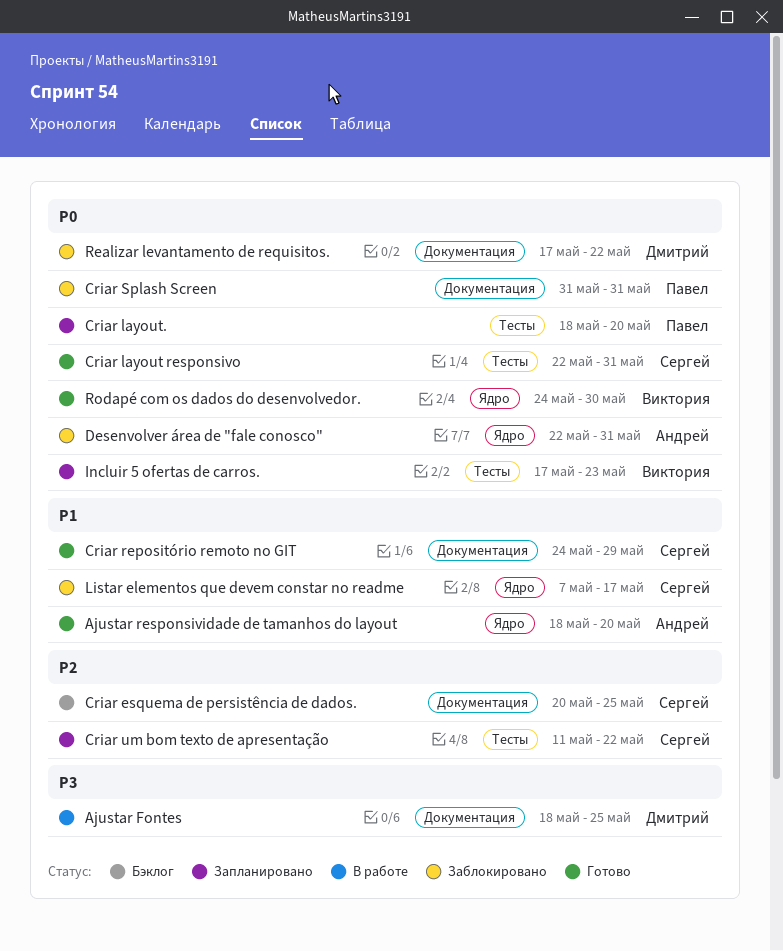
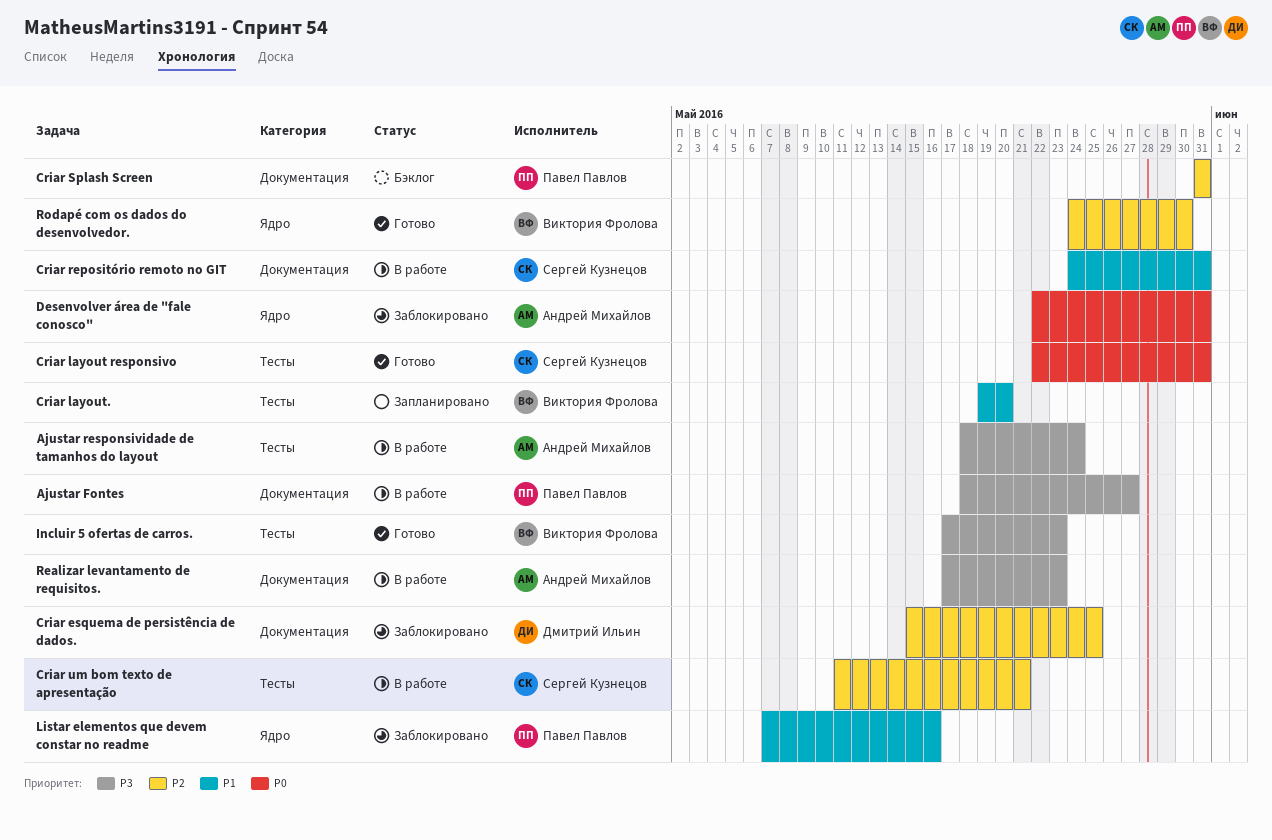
Ajustar Fontes, owner: Дмитрий Ильин -> Павел Павлов
Ajustar Fontes, due: May 25 -> May 27
Ajustar responsividade de tamanhos do layout, status: Готово -> В работе
Ajustar responsividade de tamanhos do layout, priority: P1 -> P3
Ajustar responsividade de tamanhos do layout, label: Ядро -> Тесты
Ajustar responsividade de tamanhos do layout, due: May 20 -> May 24
Criar esquema de persistência de dados., status: Бэклог -> Заблокировано
Criar esquema de persistência de dados., owner: Сергей Кузнецов -> Дмитрий Ильин
Criar esquema de persistência de dados., start: May 20 -> May 15
Criar layout., owner: Павел Павлов -> Виктория Фролова
Criar layout., priority: P0 -> P1
Criar layout., start: May 18 -> May 19
Criar repositório remoto no GIT, status: Готово -> В работе
Criar repositório remoto no GIT, due: May 29 -> May 31
Criar Splash Screen, status: Заблокировано -> Бэклог
Criar Splash Screen, priority: P0 -> P2
Criar um bom texto de apresentação, status: Запланировано -> В работе
Criar um bom texto de apresentação, due: May 22 -> May 21
Incluir 5 ofertas de carros., status: Запланировано -> Готово
Incluir 5 ofertas de carros., priority: P0 -> P3
Listar elementos que devem constar no readme, owner: Сергей Кузнецов -> Павел Павлов
Listar elementos que devem constar no readme, due: May 17 -> May 16
Realizar levantamento de requisitos., status: Заблокировано -> В работе
Realizar levantamento de requisitos., owner: Дмитрий Ильин -> Андрей Михайлов
Realizar levantamento de requisitos., priority: P0 -> P3
Realizar levantamento de requisitos., due: May 22 -> May 23
Rodapé com os dados do desenvolvedor., priority: P0 -> P2

